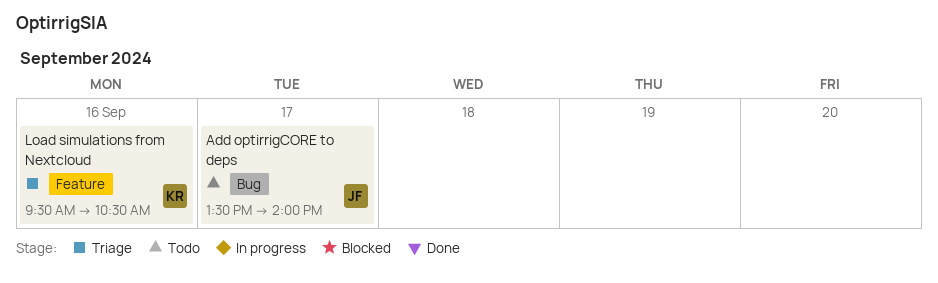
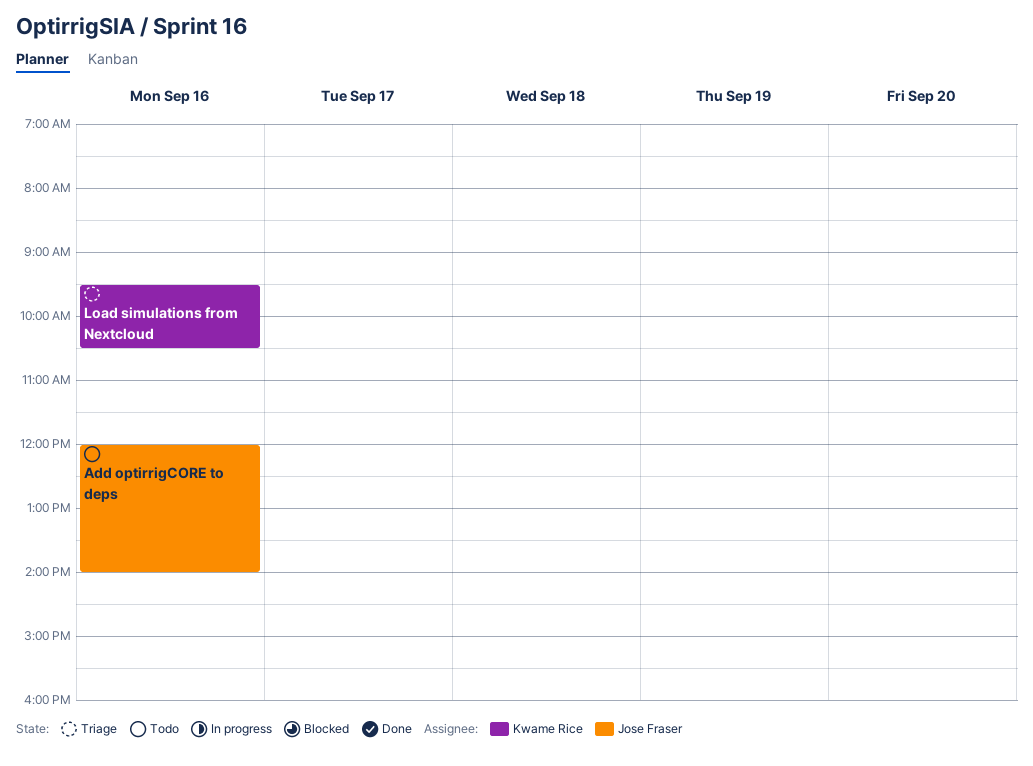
Add optirrigCORE to deps, day: Sep 17 -> Sep 16
Add optirrigCORE to deps, begins: 13:30 -> 12:00

